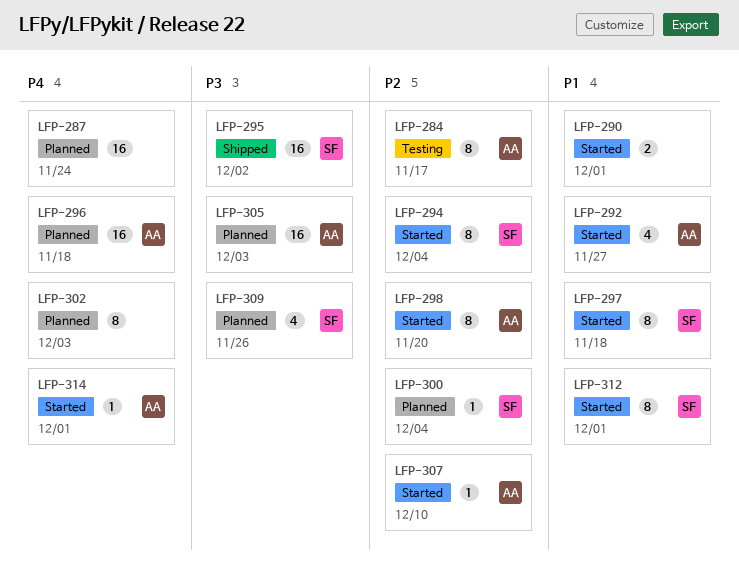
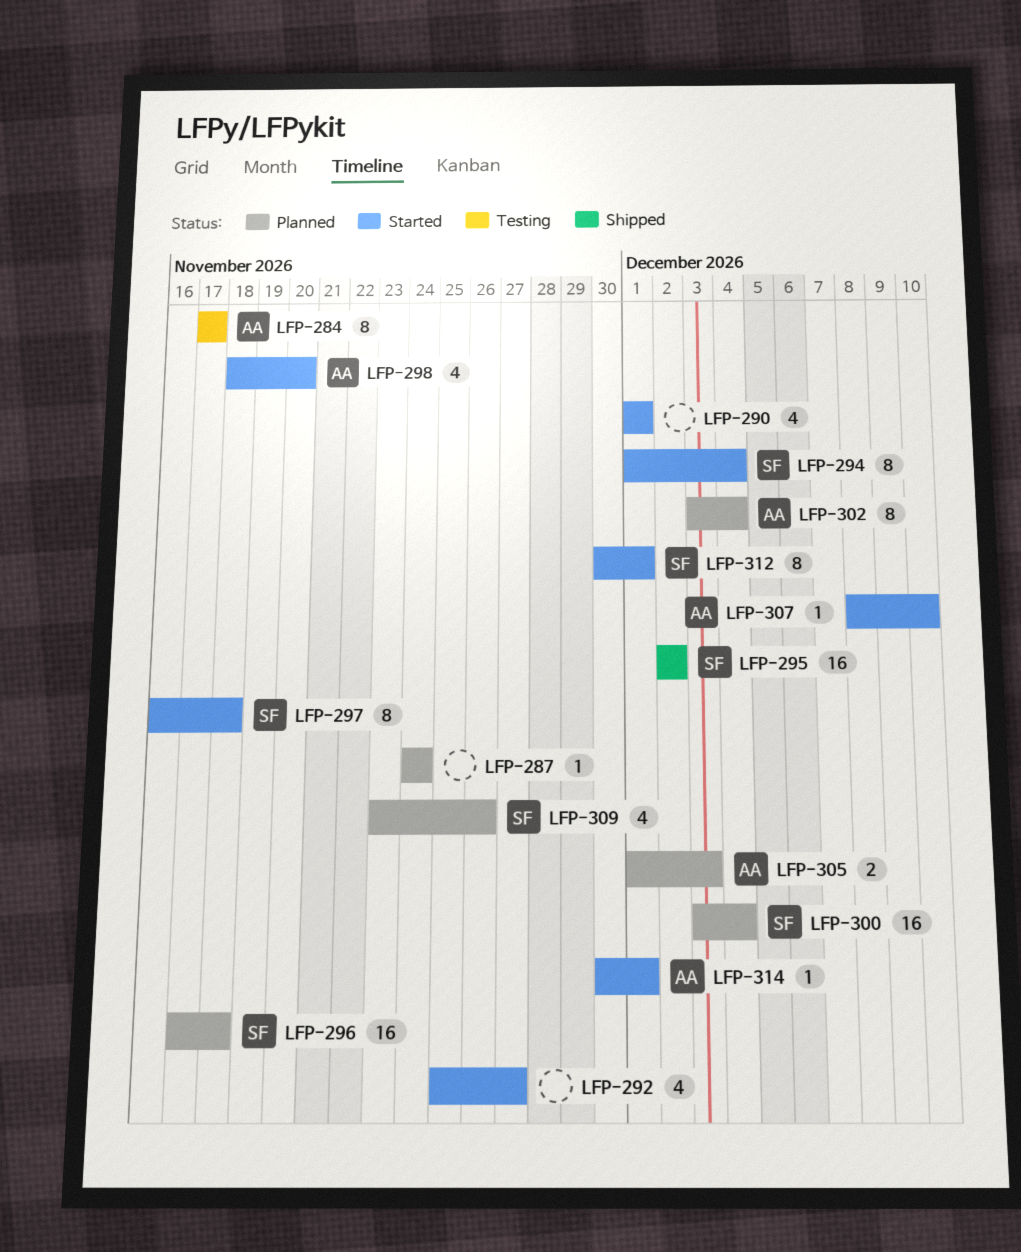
LFP-287, estimate: 16 -> 1
LFP-290, estimate: 2 -> 4
LFP-292, owner: AA -> none
LFP-296, owner: AA -> SF
LFP-298, estimate: 8 -> 4
LFP-300, estimate: 1 -> 16
LFP-302, owner: none -> AA
LFP-302, due: Dec 3 -> Dec 4
LFP-305, estimate: 16 -> 2

